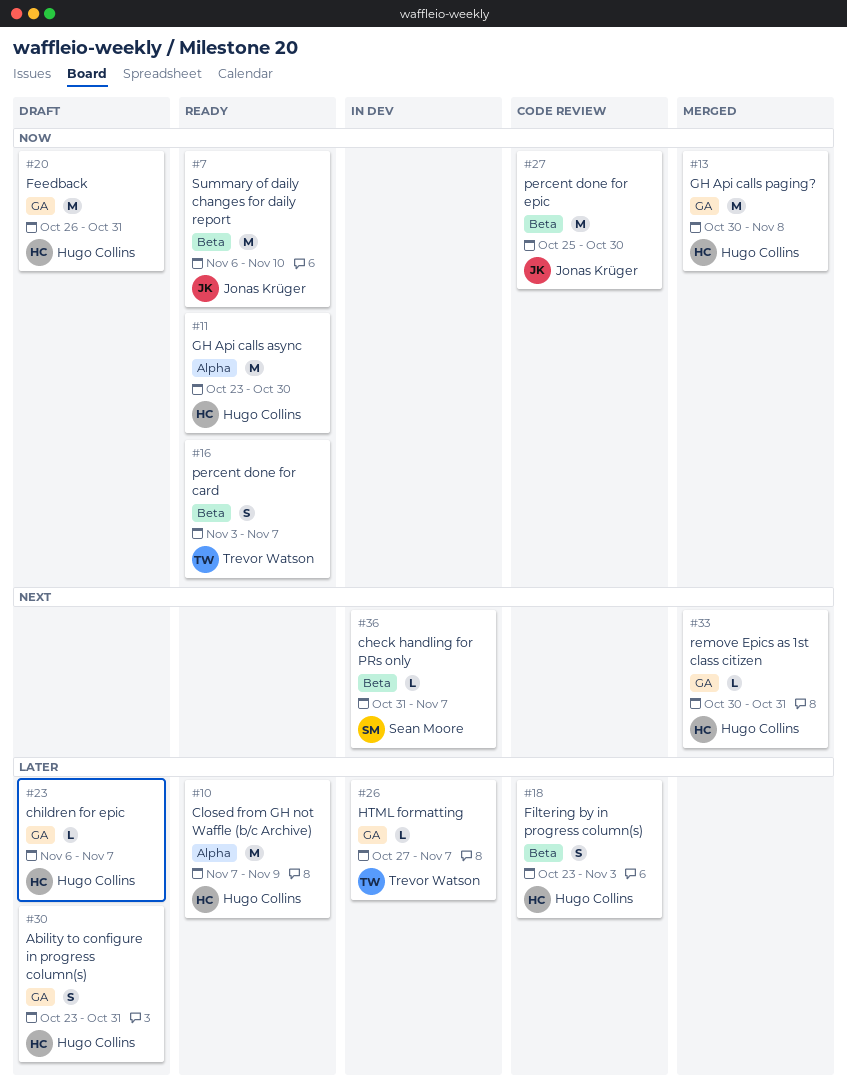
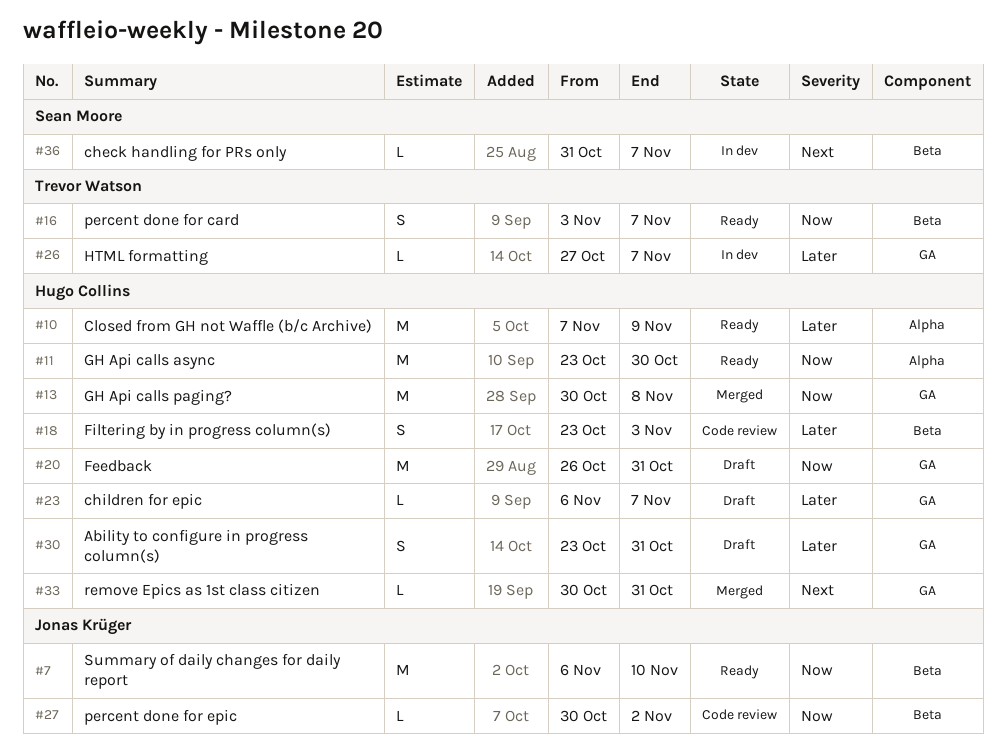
#27, estimate: M -> L
#27, start: Oct 25 -> Oct 30
#27, due: Oct 30 -> Nov 2

